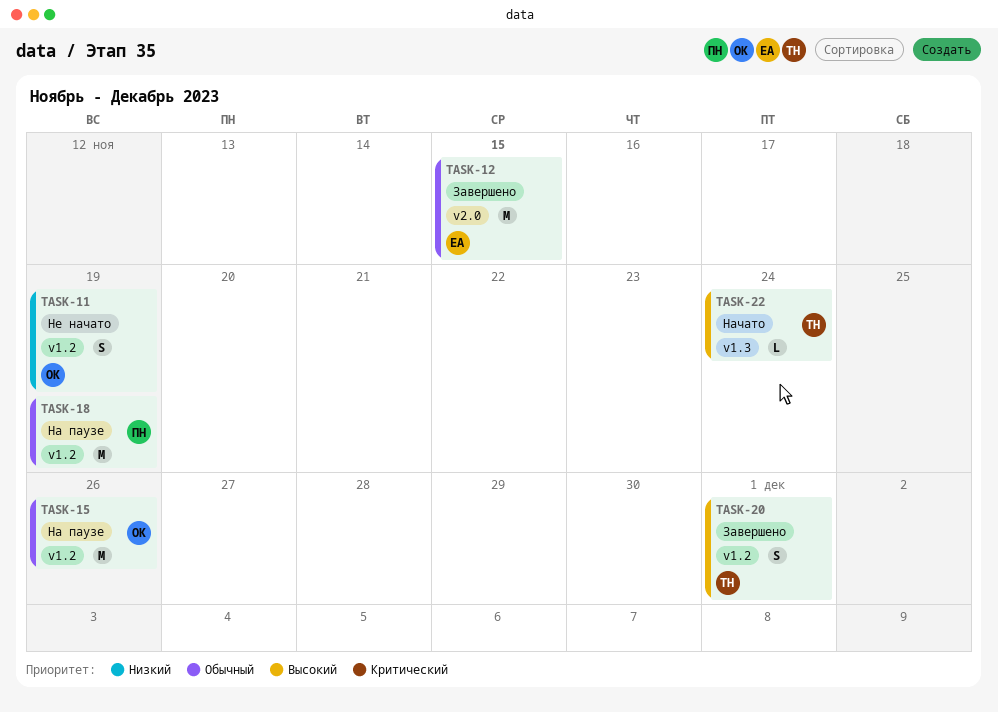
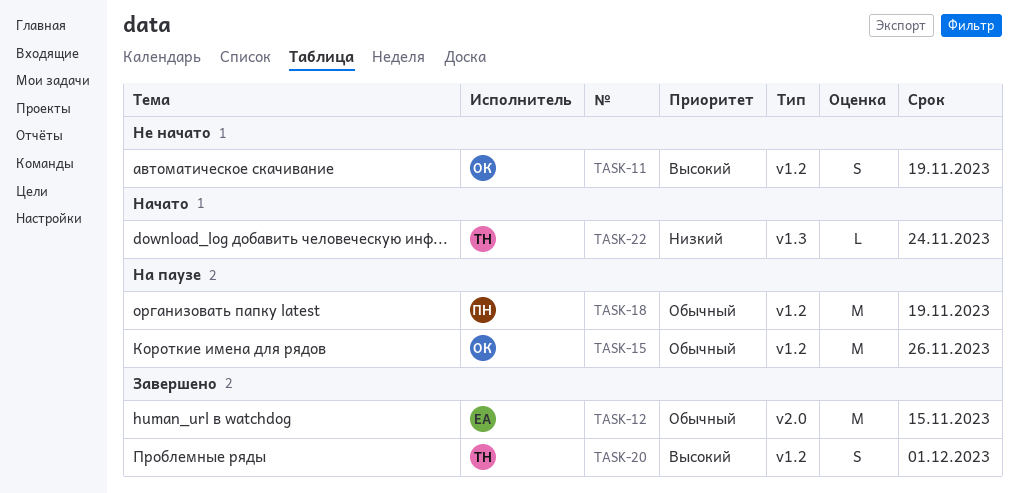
TASK-11, priority: Низкий -> Высокий
TASK-22, priority: Высокий -> Низкий

